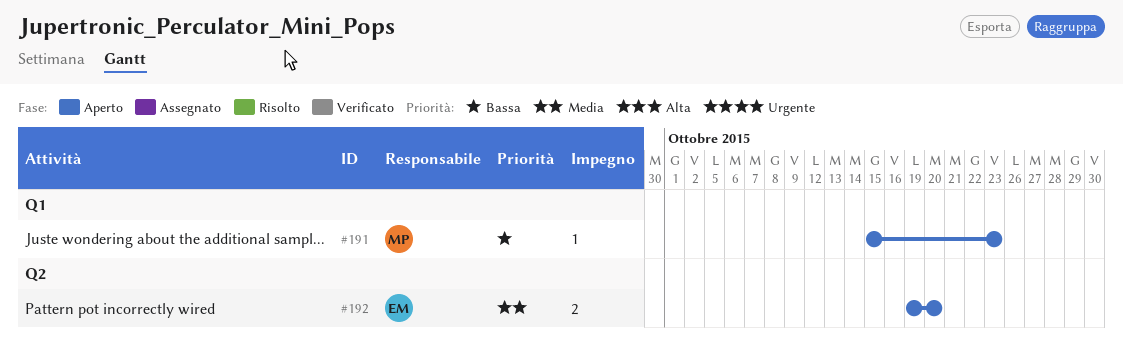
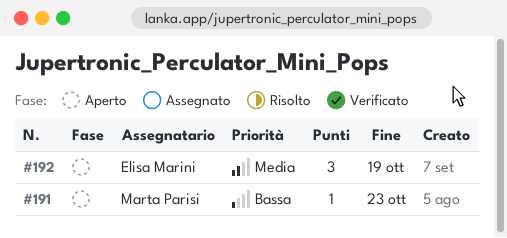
#192, estimate: 2 -> 3
#192, due: Oct 20 -> Oct 19

